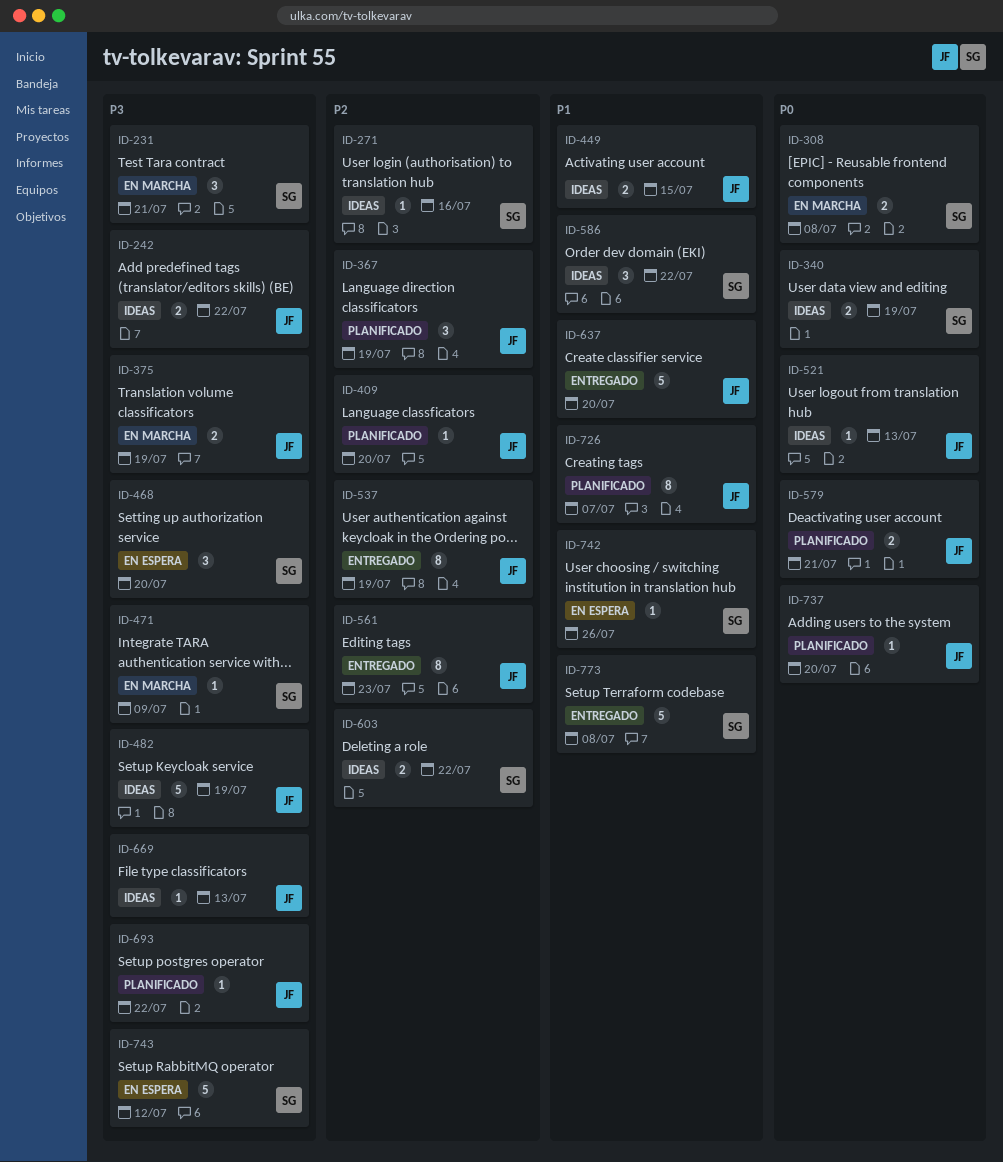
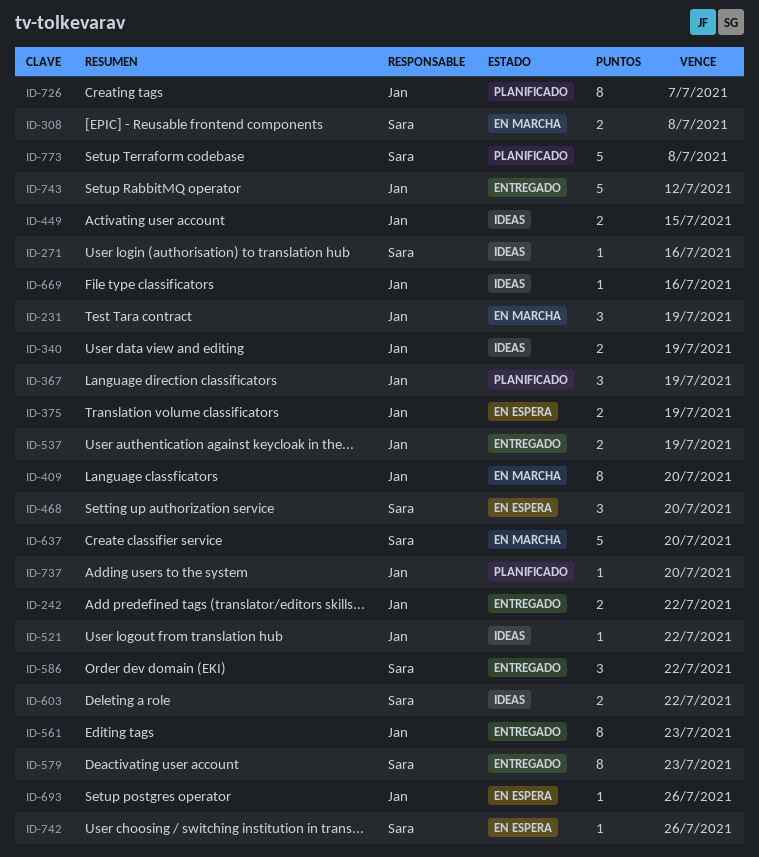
ID-231, owner: Sara -> Jan
ID-231, due: Jul 21 -> Jul 19
ID-242, status: Ideas -> Entregado
ID-340, owner: Sara -> Jan
ID-375, status: En marcha -> En espera
ID-409, status: Planificado -> En marcha
ID-409, estimate: 1 -> 8
ID-471: present -> none
ID-482: present -> none
ID-521, due: Jul 13 -> Jul 22
ID-537, estimate: 8 -> 2
ID-579, status: Planificado -> Entregado
ID-579, owner: Jan -> Sara
ID-579, estimate: 2 -> 8
ID-579, due: Jul 21 -> Jul 23
ID-586, status: Ideas -> Entregado
ID-637, status: Entregado -> En marcha
ID-637, owner: Jan -> Sara
ID-669, due: Jul 13 -> Jul 16
ID-693, status: Planificado -> En espera
ID-693, due: Jul 22 -> Jul 26
ID-743, status: En espera -> Entregado
ID-743, owner: Sara -> Jan
ID-773, status: Entregado -> Planificado

